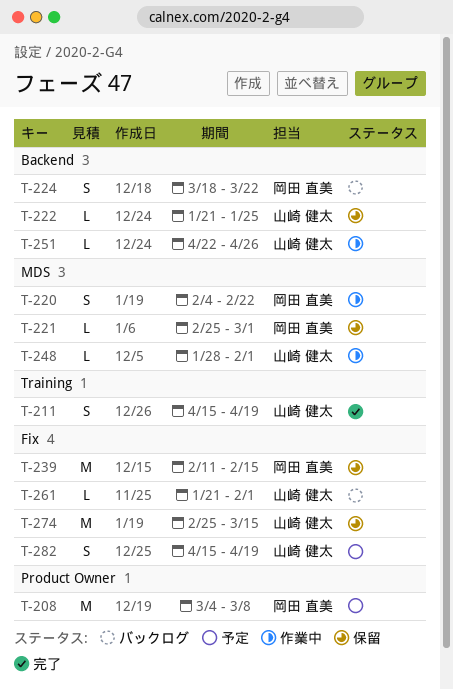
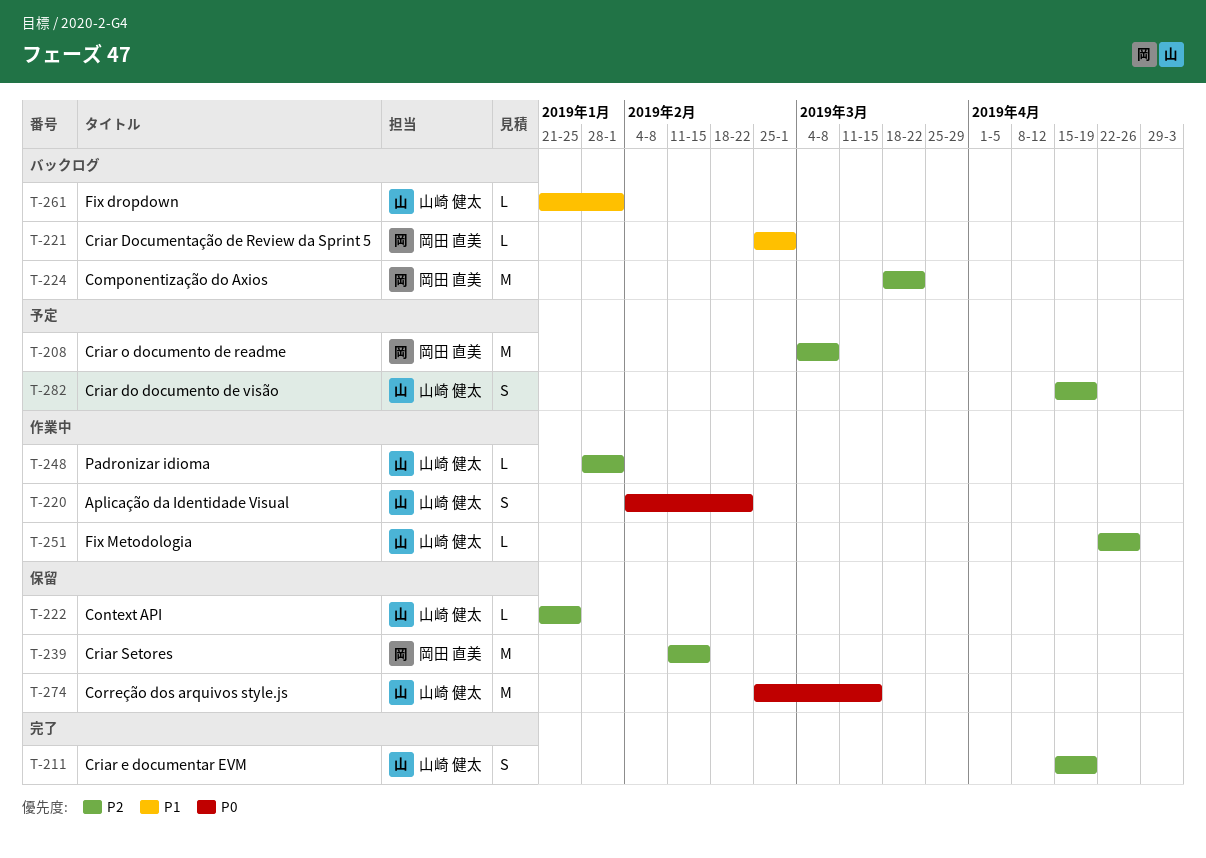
T-220, owner: 岡田 直美 -> 山崎 健太
T-221, status: 保留 -> バックログ
T-224, estimate: S -> M

